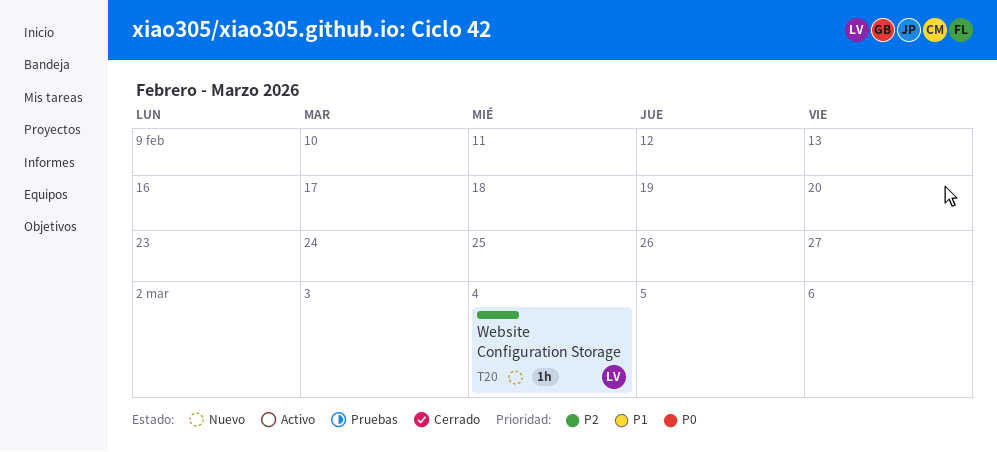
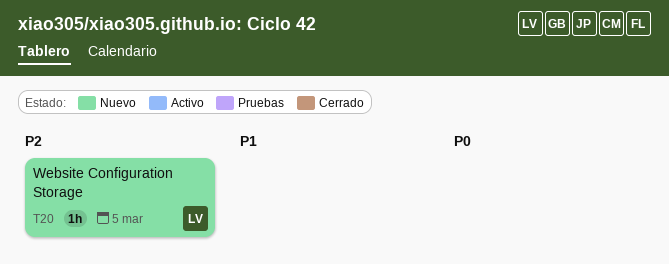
T20, due: Mar 4 -> Mar 5

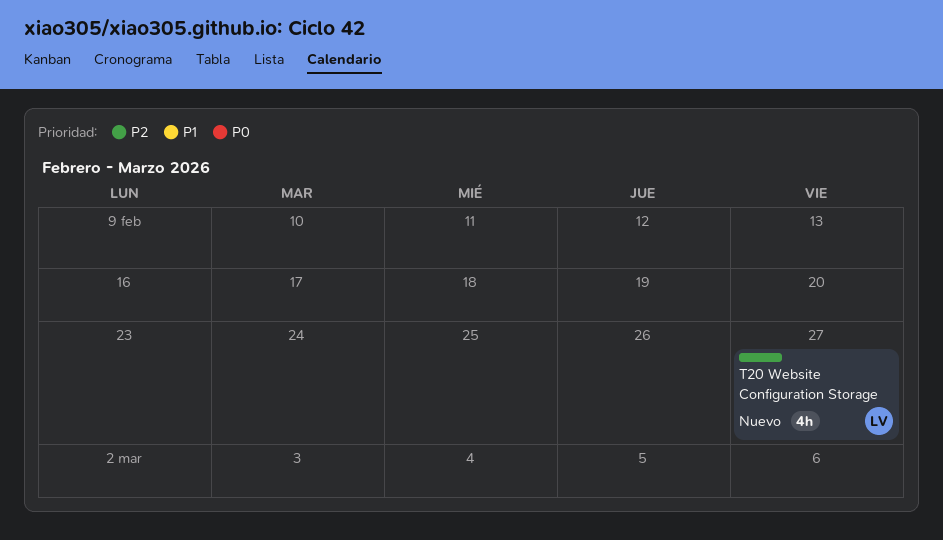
T20, estimate: 1h -> 4h
T20, due: Mar 5 -> Feb 27

